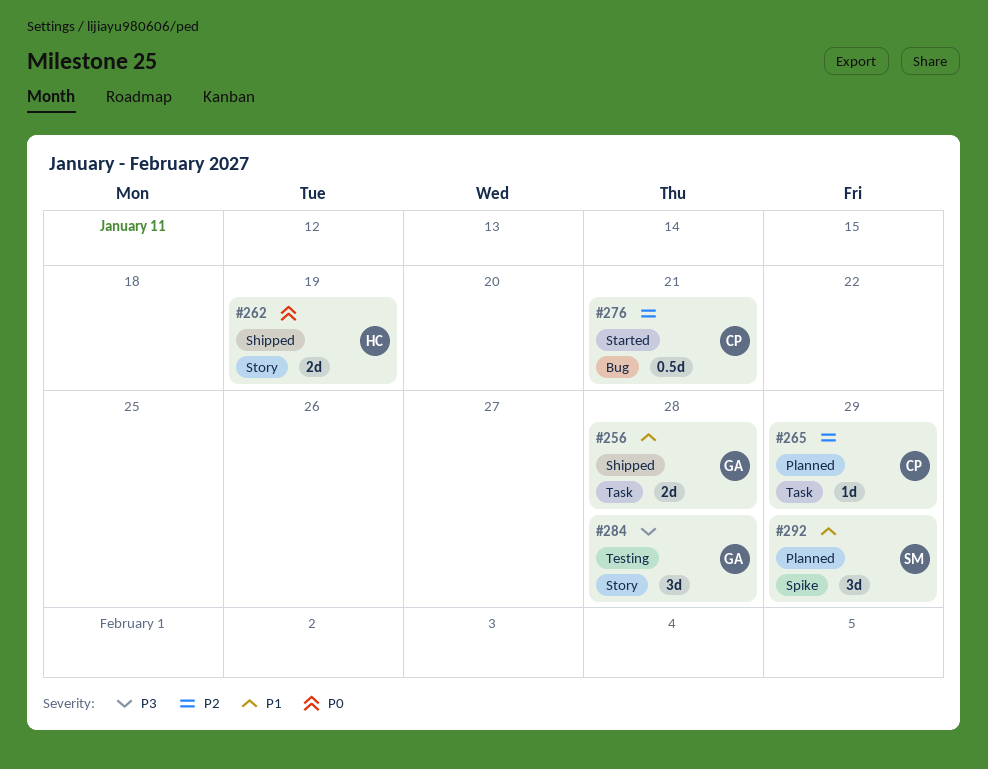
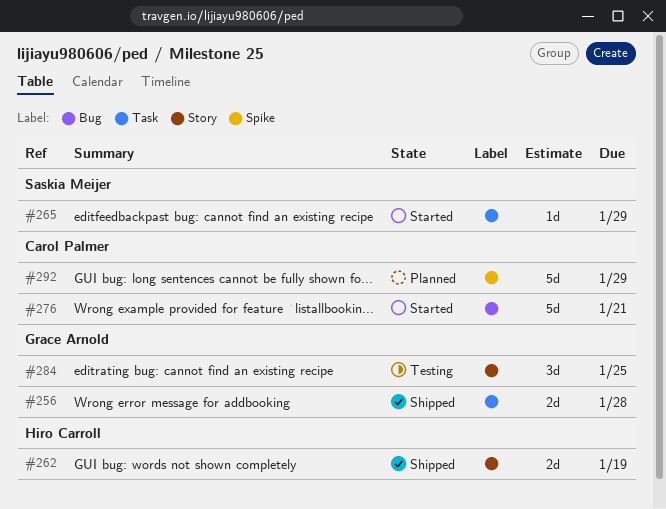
#265, status: Planned -> Started
#265, owner: Carol Palmer -> Saskia Meijer
#276, estimate: 0.5d -> 5d
#284, due: Jan 28 -> Jan 25
#292, owner: Saskia Meijer -> Carol Palmer
#292, estimate: 3d -> 5d

